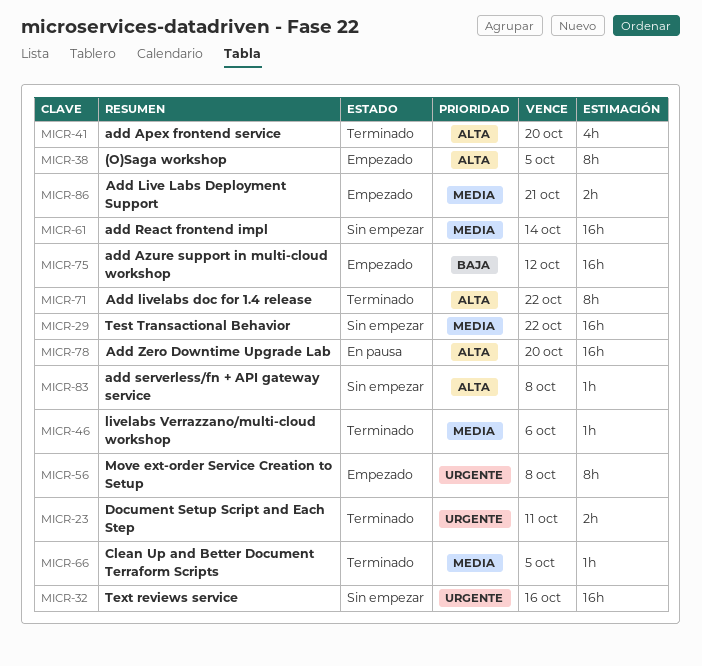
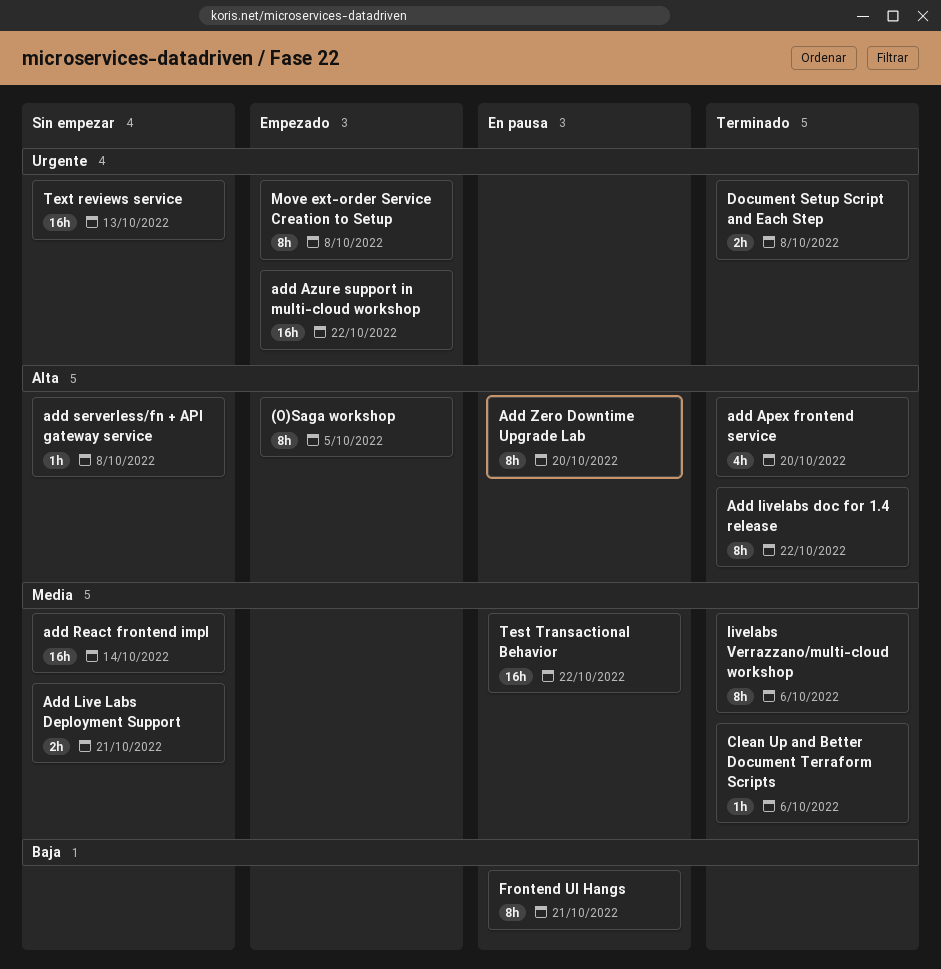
add Azure support in multi-cloud workshop, priority: Baja -> Urgente
add Azure support in multi-cloud workshop, due: Oct 12 -> Oct 22
Add Live Labs Deployment Support, status: Empezado -> Sin empezar
Add Zero Downtime Upgrade Lab, estimate: 16h -> 8h
Clean Up and Better Document Terraform Scripts, due: Oct 5 -> Oct 6
Document Setup Script and Each Step, due: Oct 11 -> Oct 8
Frontend UI Hangs: none -> present
livelabs Verrazzano/multi-cloud workshop, estimate: 1h -> 8h
Test Transactional Behavior, status: Sin empezar -> En pausa
Text reviews service, due: Oct 16 -> Oct 13

